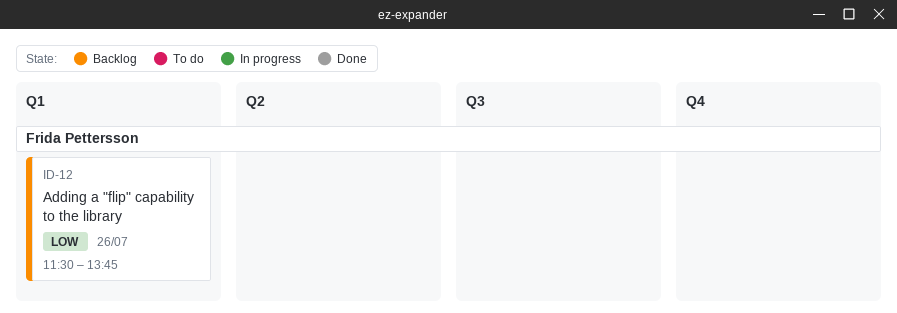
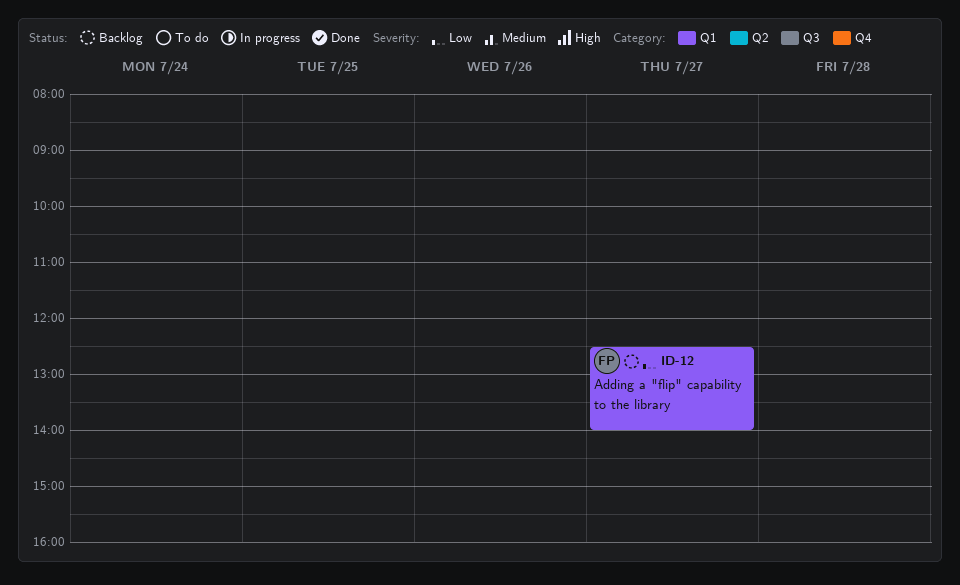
ID-12, day: Jul 26 -> Jul 27
ID-12, begins: 11:30 -> 12:30
ID-12, ends: 13:45 -> 14:00

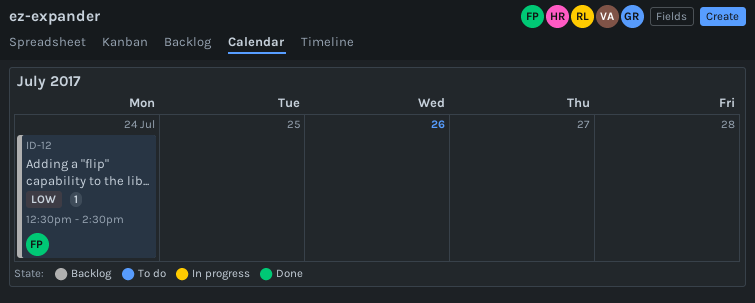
ID-12, day: Jul 27 -> Jul 24
ID-12, ends: 14:00 -> 14:30

